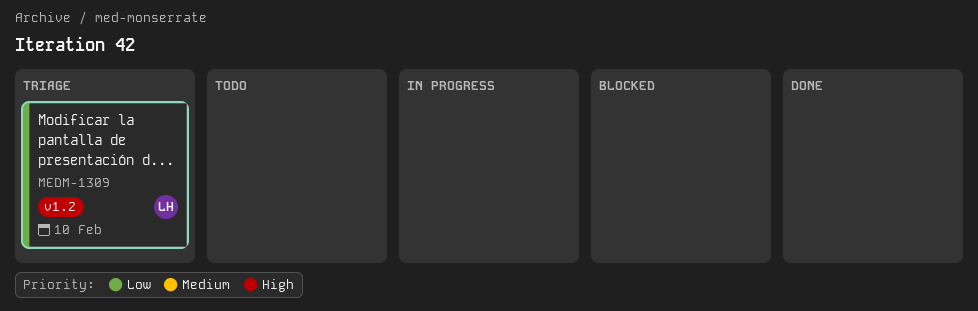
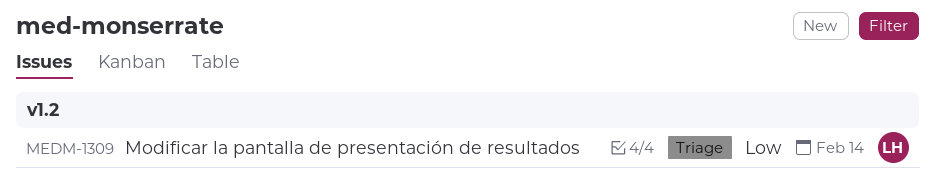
MEDM-1309, due: Feb 10 -> Feb 14

